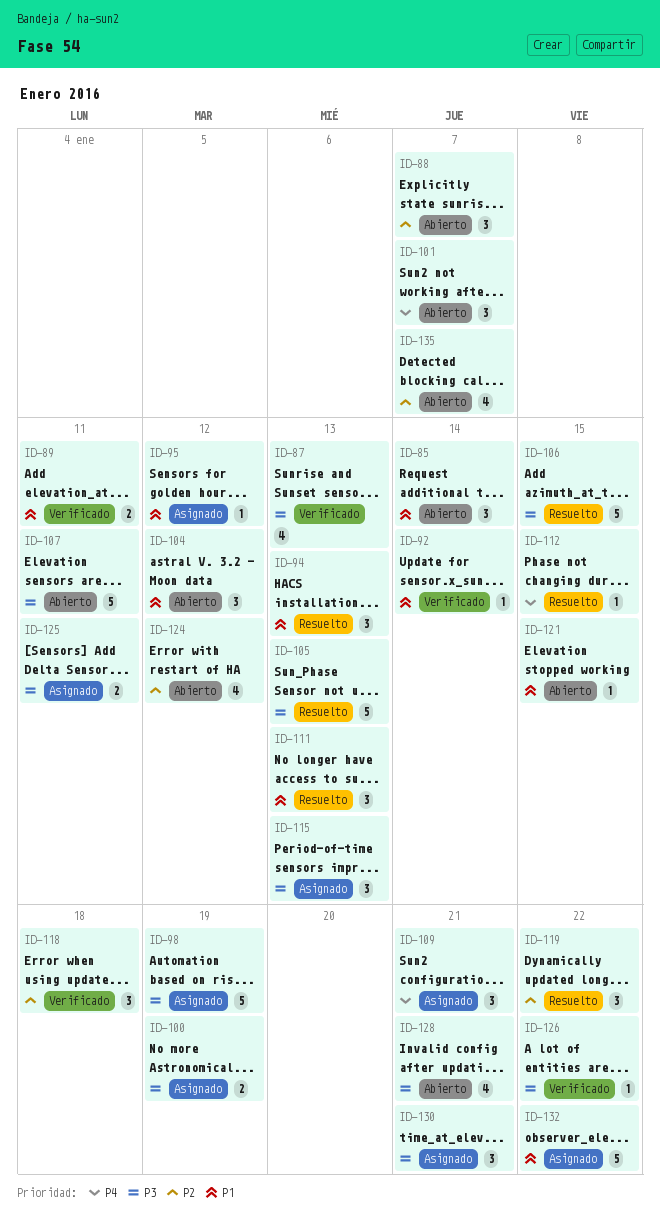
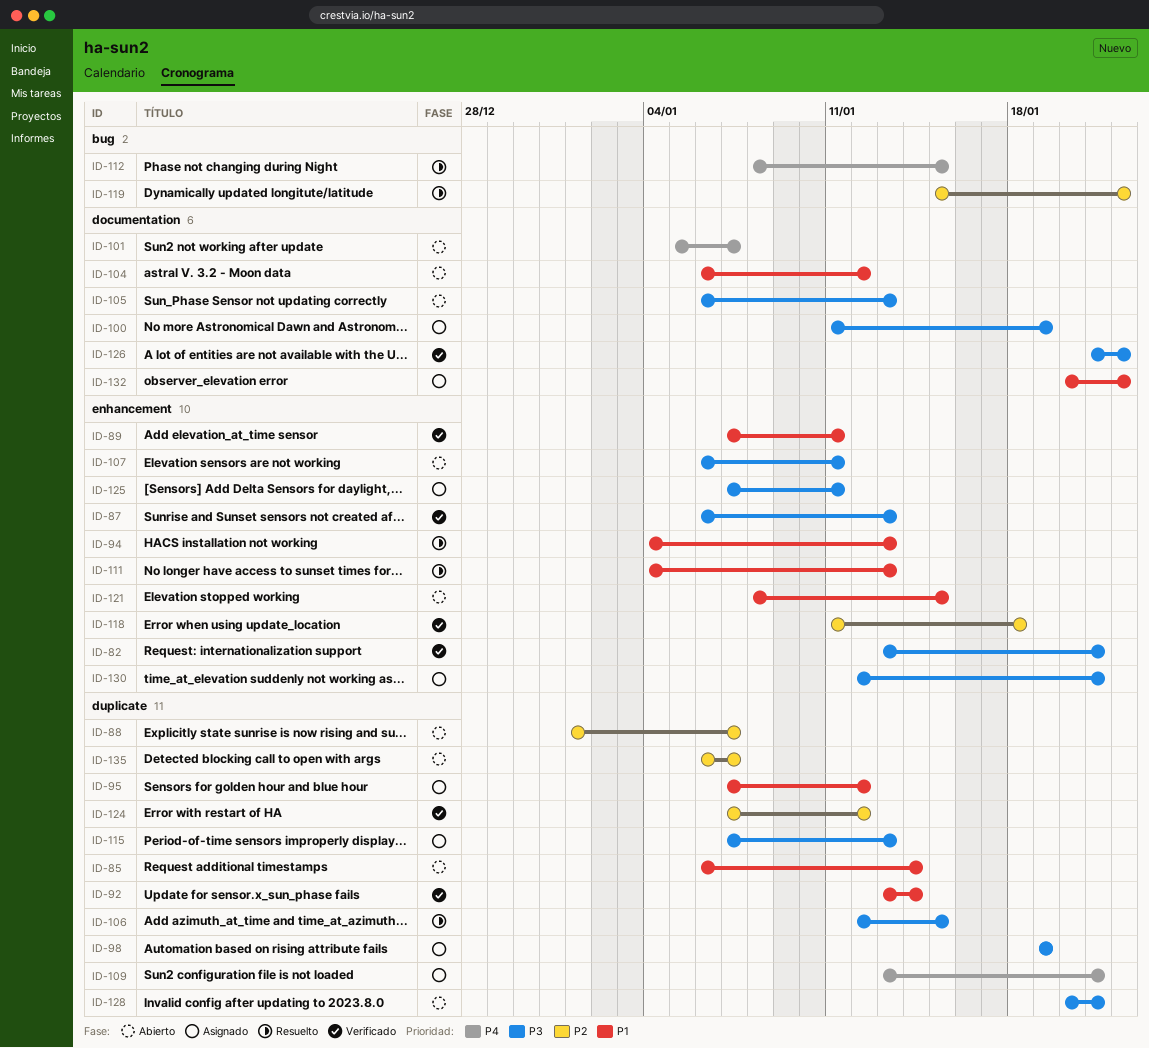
ID-82: none -> present
ID-105, status: Resuelto -> Abierto
ID-124, status: Abierto -> Verificado

